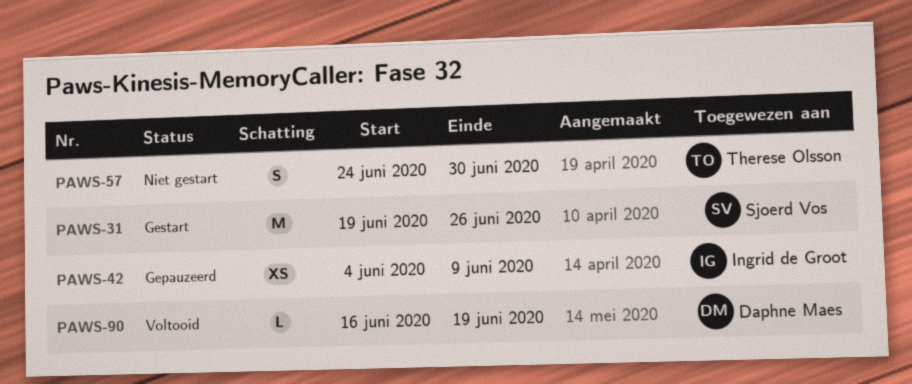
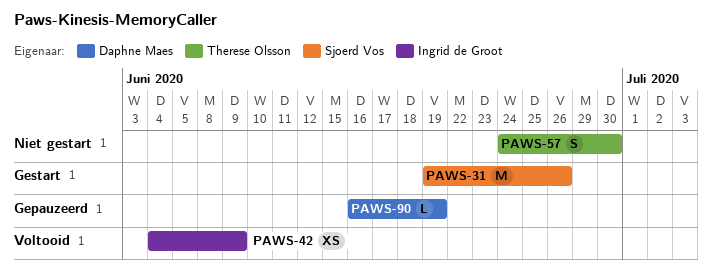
PAWS-42, status: Gepauzeerd -> Voltooid
PAWS-90, status: Voltooid -> Gepauzeerd

